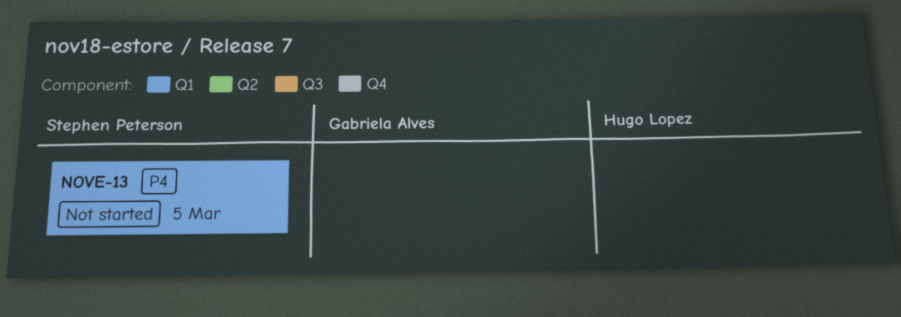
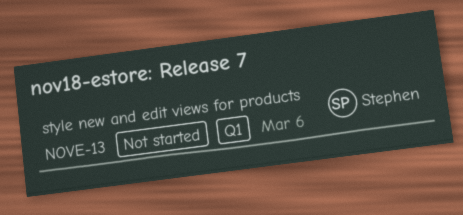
NOVE-13, due: Mar 5 -> Mar 6

